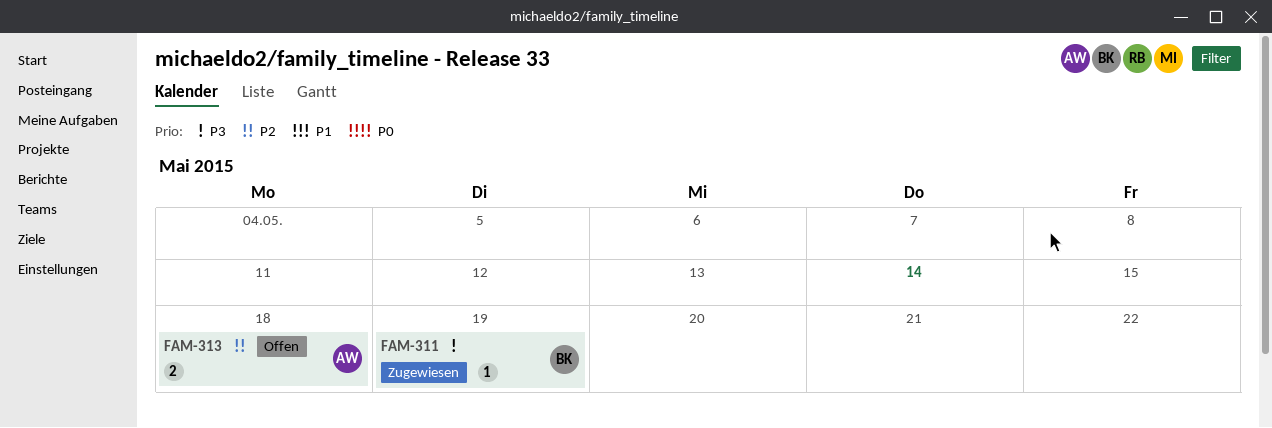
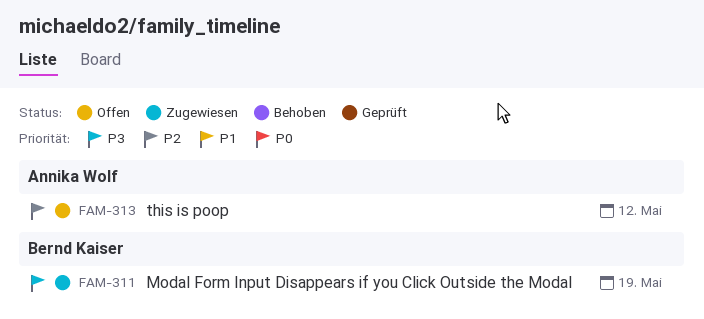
FAM-313, due: May 18 -> May 12

